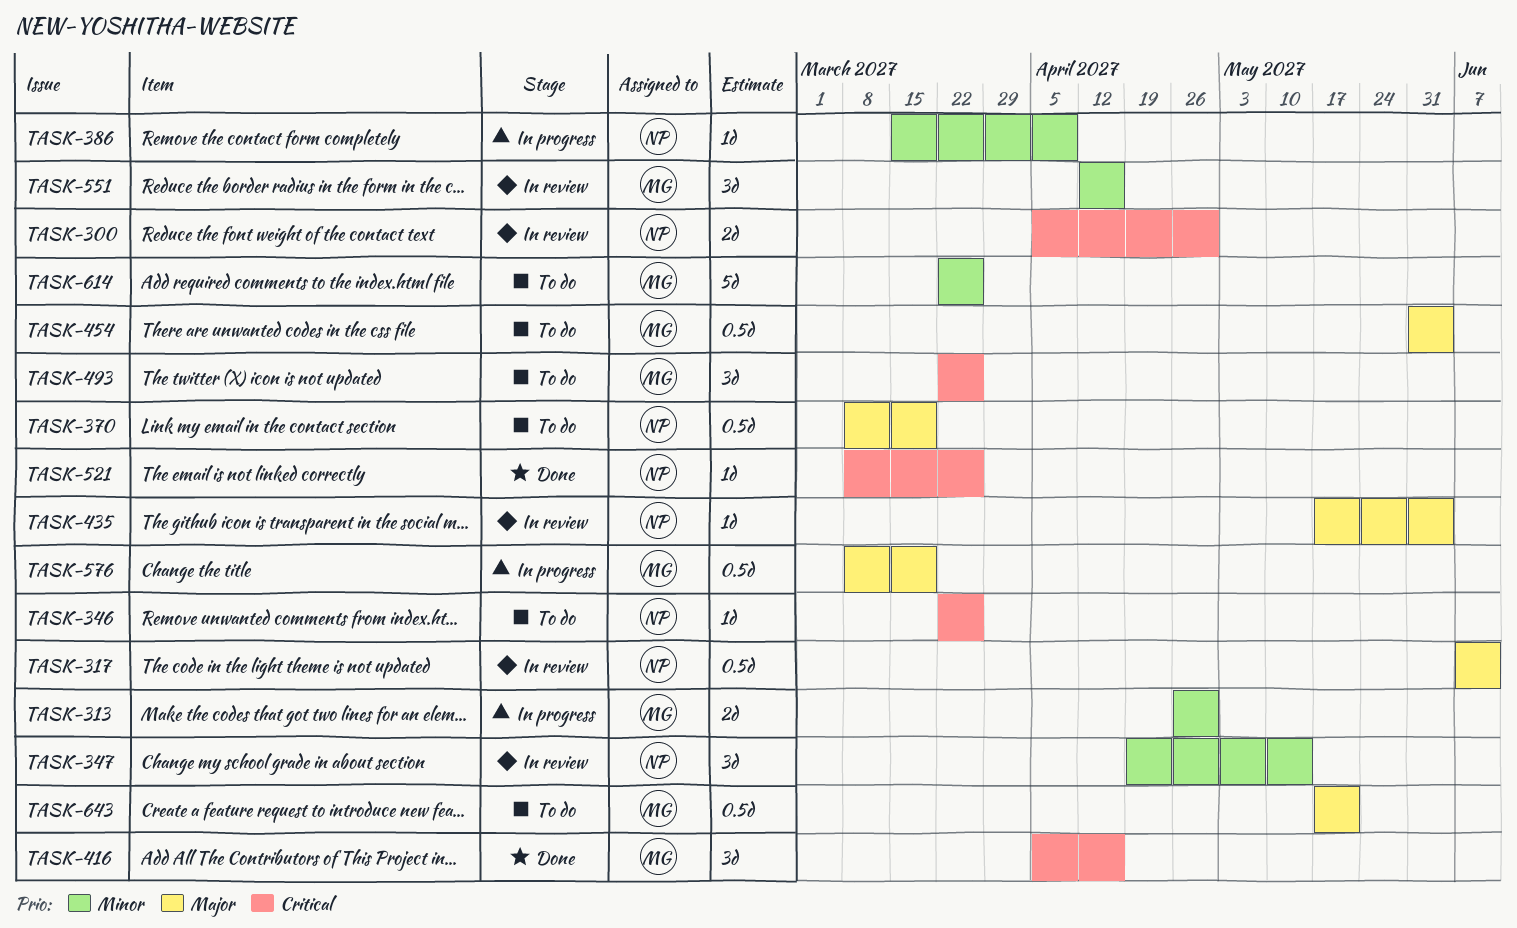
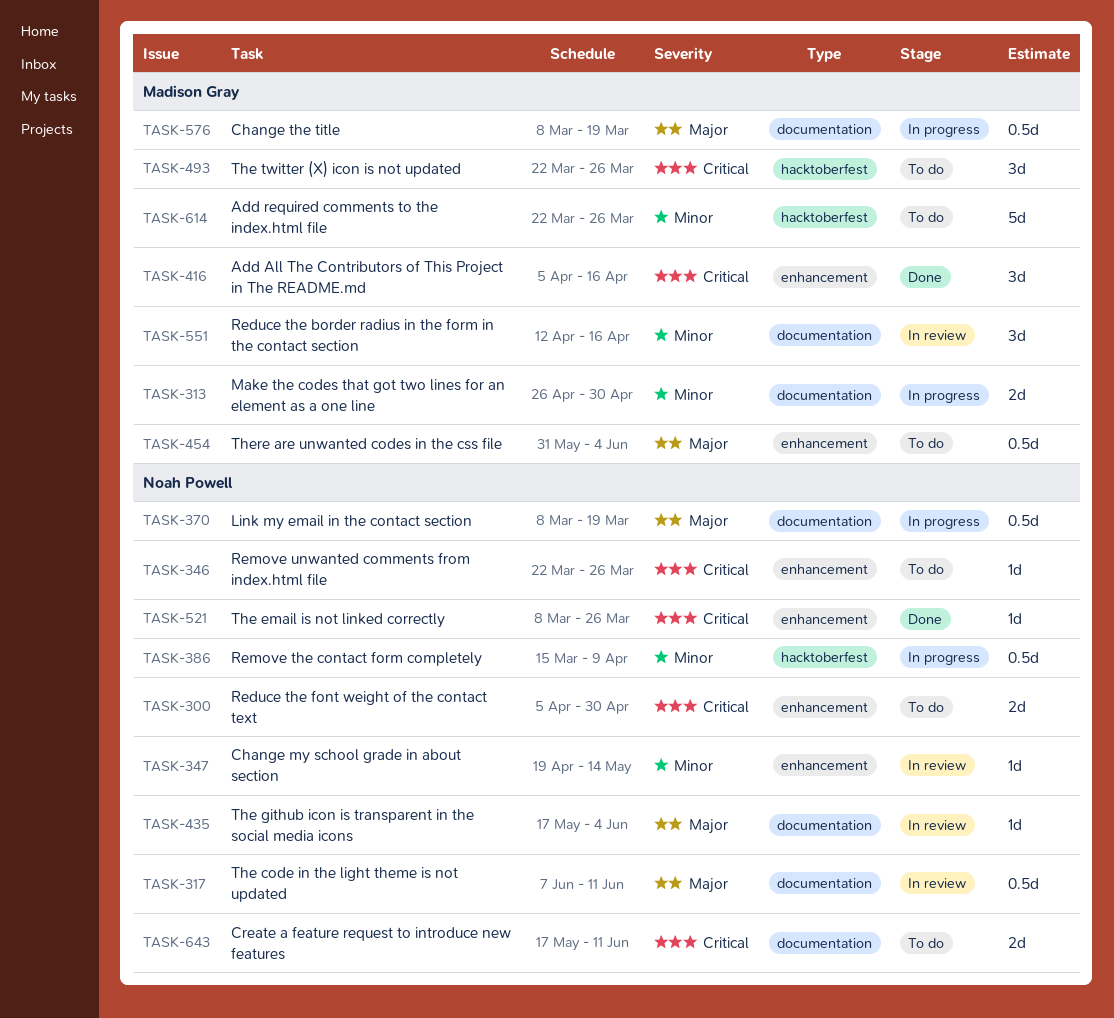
TASK-300, status: In review -> To do
TASK-347, estimate: 3d -> 1d
TASK-370, status: To do -> In progress
TASK-386, estimate: 1d -> 0.5d
TASK-643, owner: Madison Gray -> Noah Powell
TASK-643, priority: Major -> Critical
TASK-643, estimate: 0.5d -> 2d
TASK-643, due: May 21 -> Jun 11

